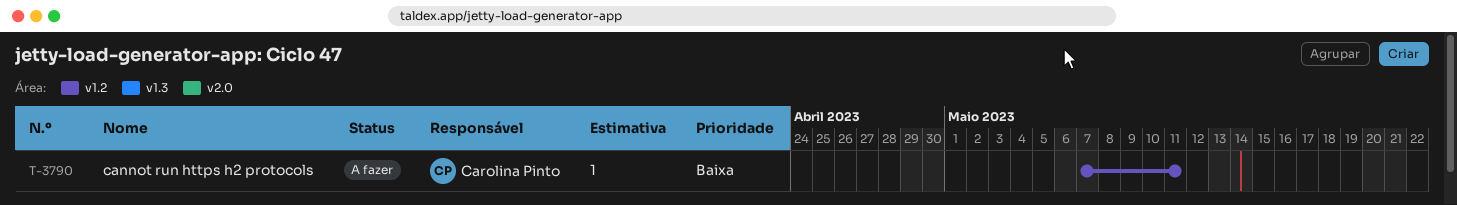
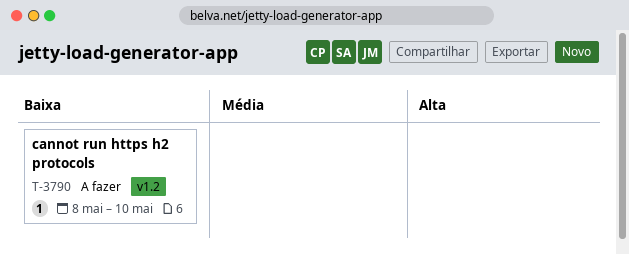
T-3790, start: May 7 -> May 8
T-3790, due: May 11 -> May 10

